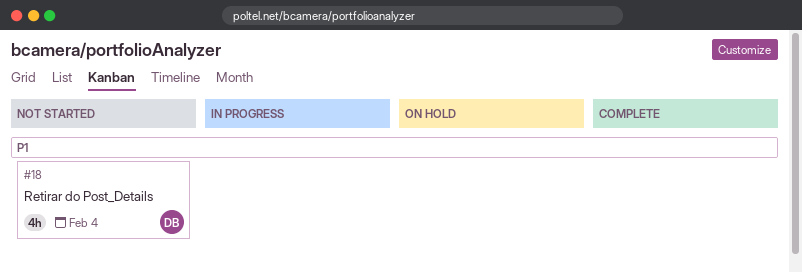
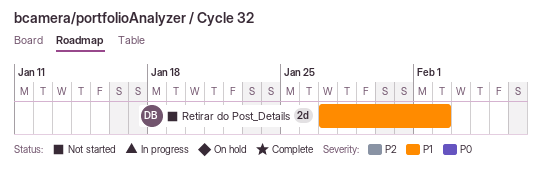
Retirar do Post_Details, estimate: 4h -> 2d
Retirar do Post_Details, due: Feb 4 -> Feb 2

